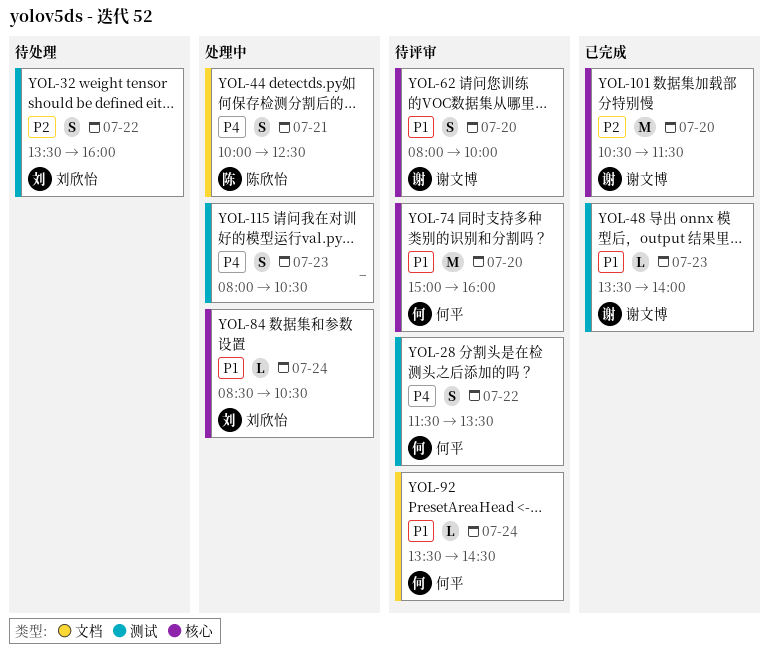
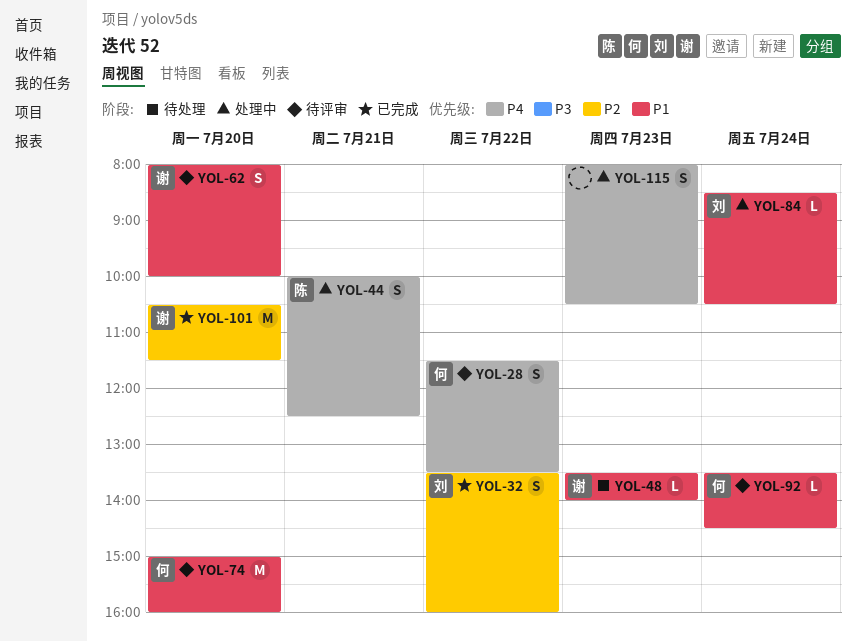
YOL-32, status: 待处理 -> 已完成
YOL-48, status: 已完成 -> 待处理

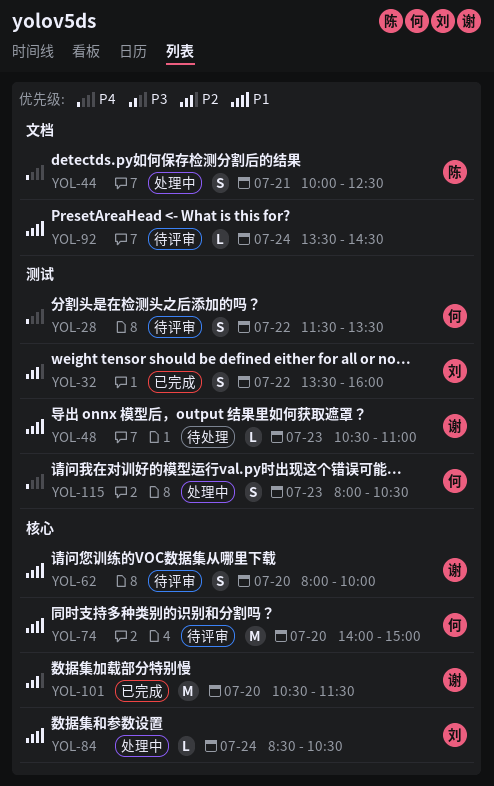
YOL-48, begins: 13:30 -> 10:30
YOL-48, ends: 14:00 -> 11:00
YOL-74, begins: 15:00 -> 14:00
YOL-74, ends: 16:00 -> 15:00
YOL-92, owner: 何 -> none
YOL-115, owner: none -> 何

